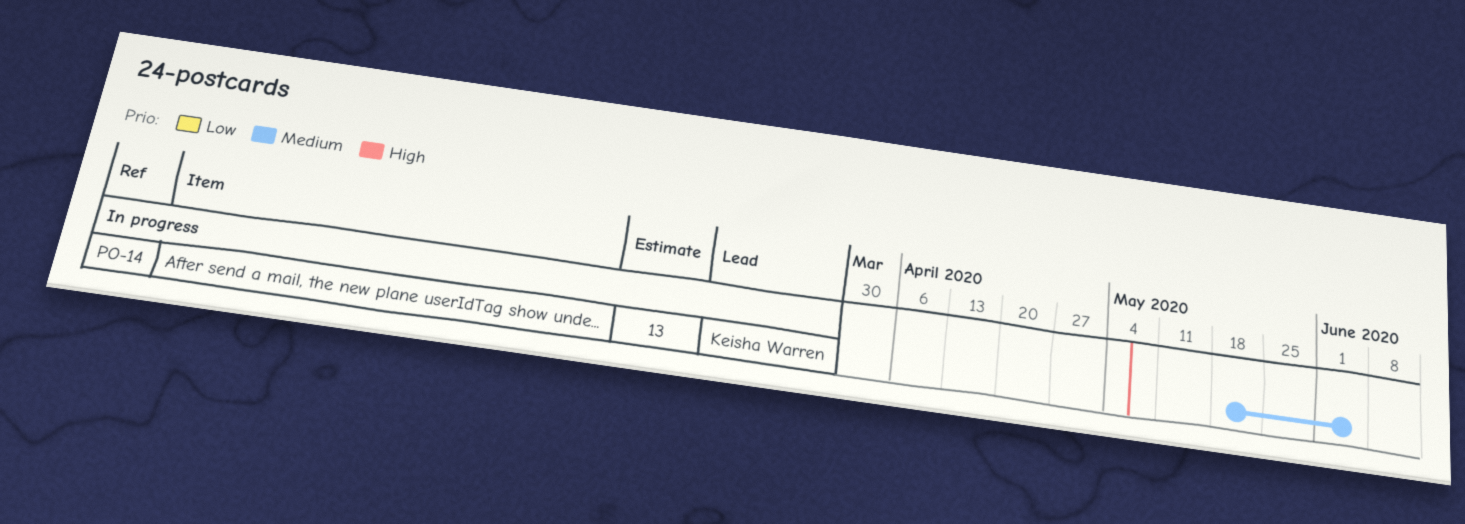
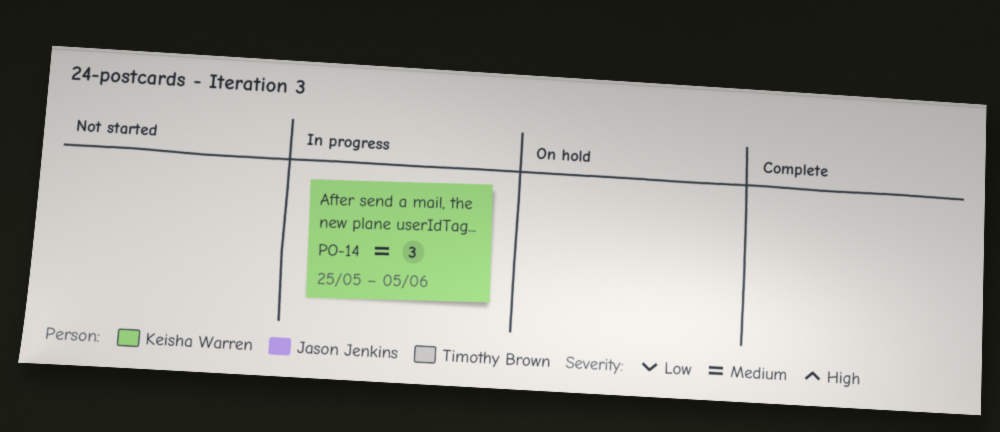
PO-14, estimate: 13 -> 3
PO-14, start: May 18 -> May 25

